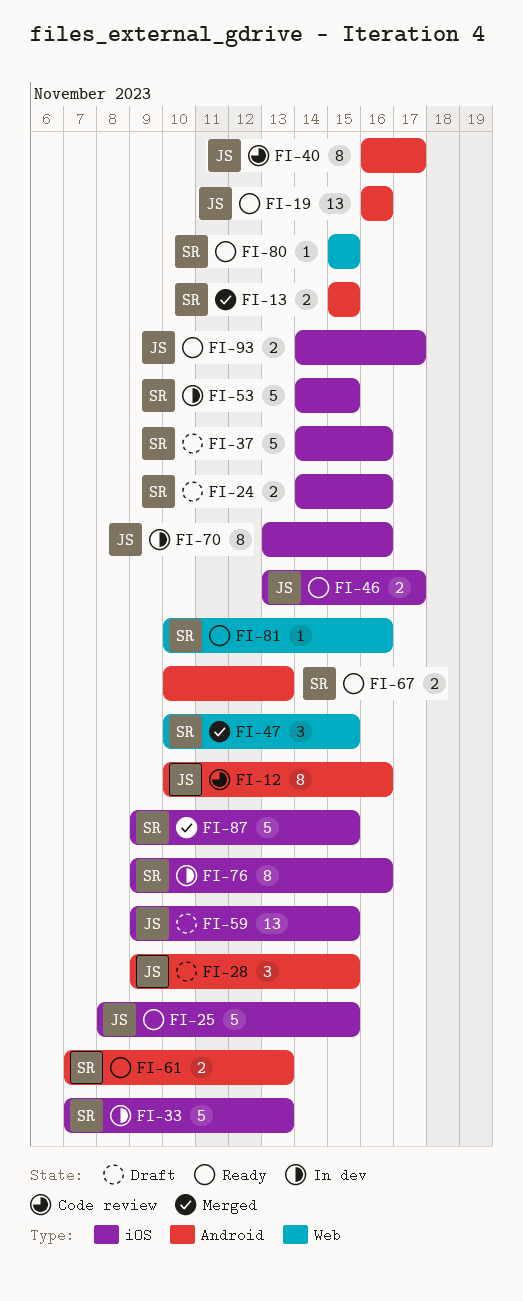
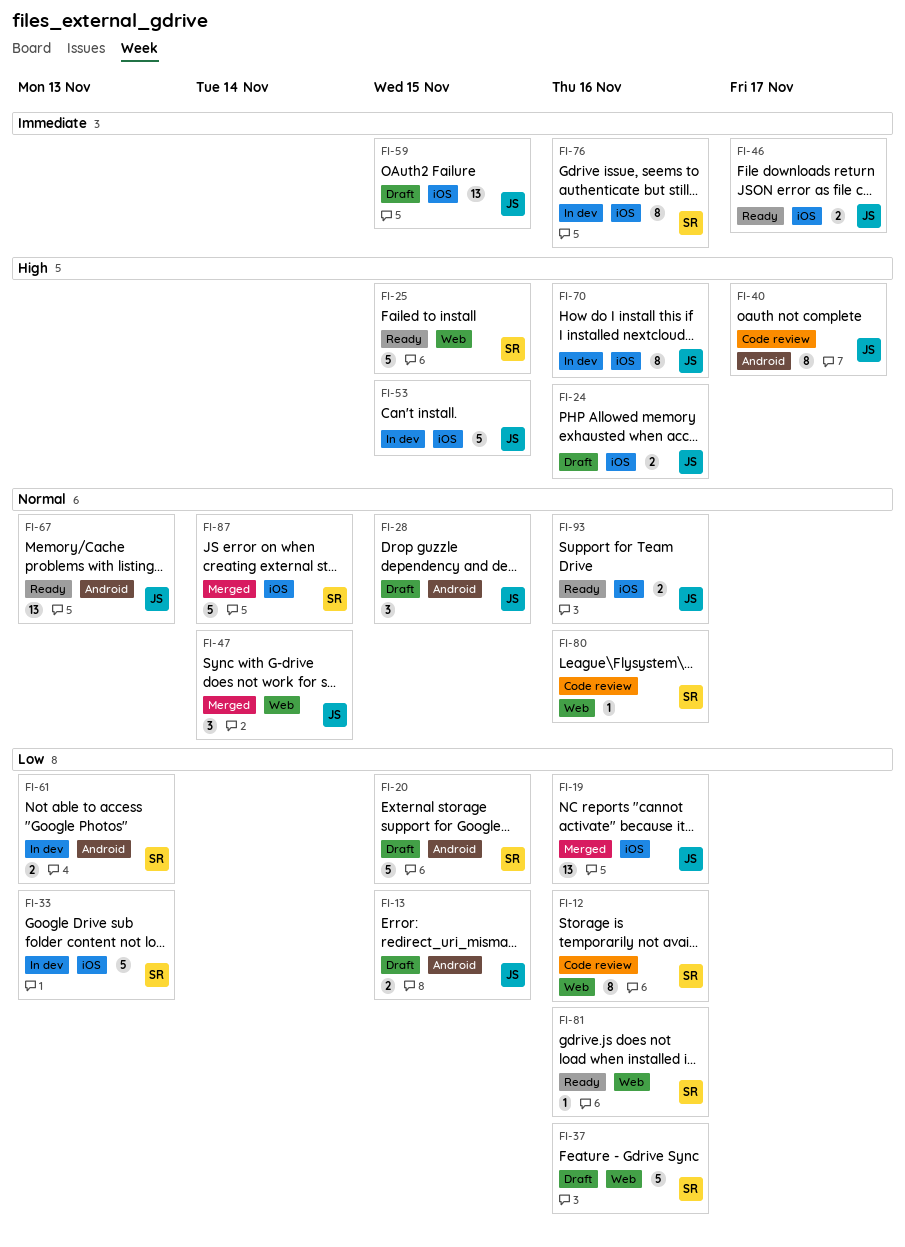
FI-12, owner: JS -> SR
FI-12, label: Android -> Web
FI-13, status: Merged -> Draft
FI-13, owner: SR -> JS
FI-19, status: Ready -> Merged
FI-19, label: Android -> iOS
FI-20: none -> present
FI-24, owner: SR -> JS
FI-25, owner: JS -> SR
FI-25, label: iOS -> Web
FI-37, label: iOS -> Web
FI-47, owner: SR -> JS
FI-47, due: Nov 15 -> Nov 14
FI-53, owner: SR -> JS
FI-61, status: Ready -> In dev
FI-67, owner: SR -> JS
FI-67, estimate: 2 -> 13
FI-80, status: Ready -> Code review
FI-80, due: Nov 15 -> Nov 16
FI-87, due: Nov 15 -> Nov 14
FI-93, due: Nov 17 -> Nov 16

